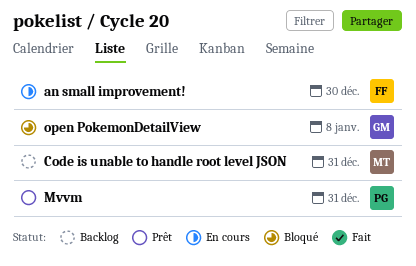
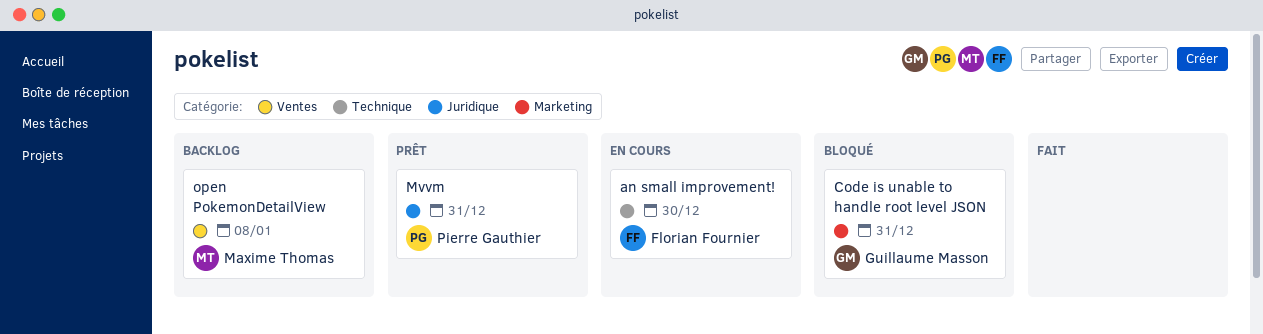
Code is unable to handle root level JSON, status: Backlog -> Bloqué
Code is unable to handle root level JSON, owner: Maxime Thomas -> Guillaume Masson
open PokemonDetailView, status: Bloqué -> Backlog
open PokemonDetailView, owner: Guillaume Masson -> Maxime Thomas

